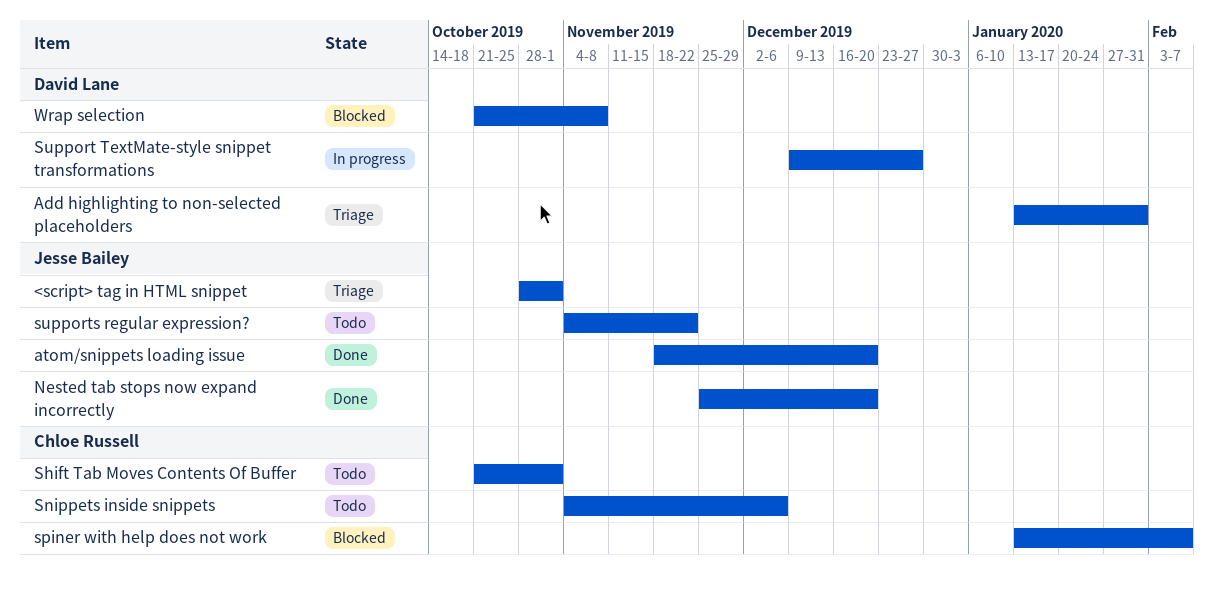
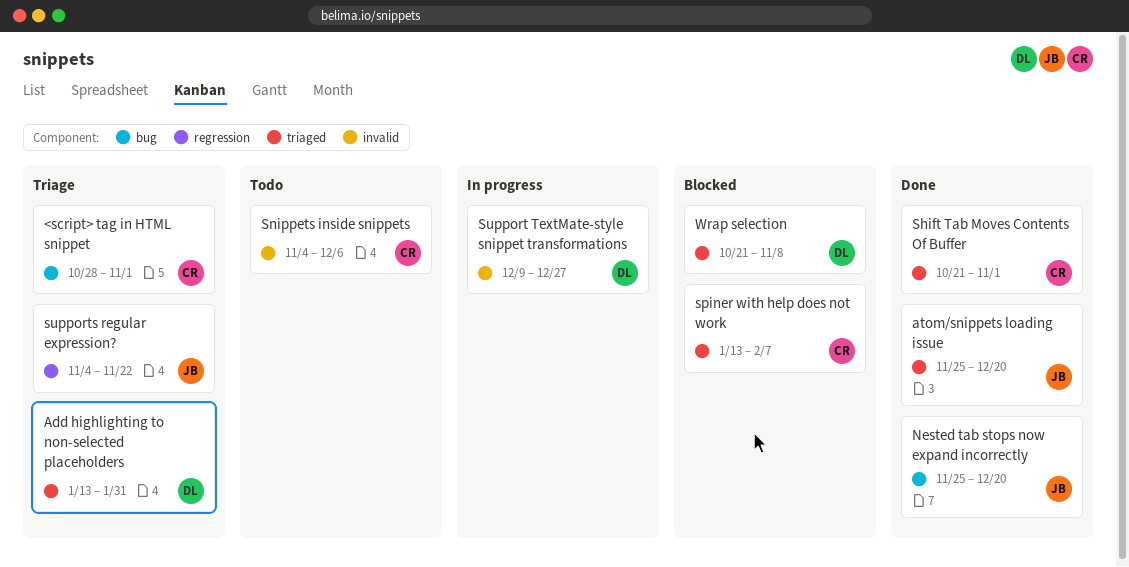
<script> tag in HTML snippet, owner: Jesse Bailey -> Chloe Russell
atom/snippets loading issue, start: Nov 18 -> Nov 25
Shift Tab Moves Contents Of Buffer, status: Todo -> Done
supports regular expression?, status: Todo -> Triage

